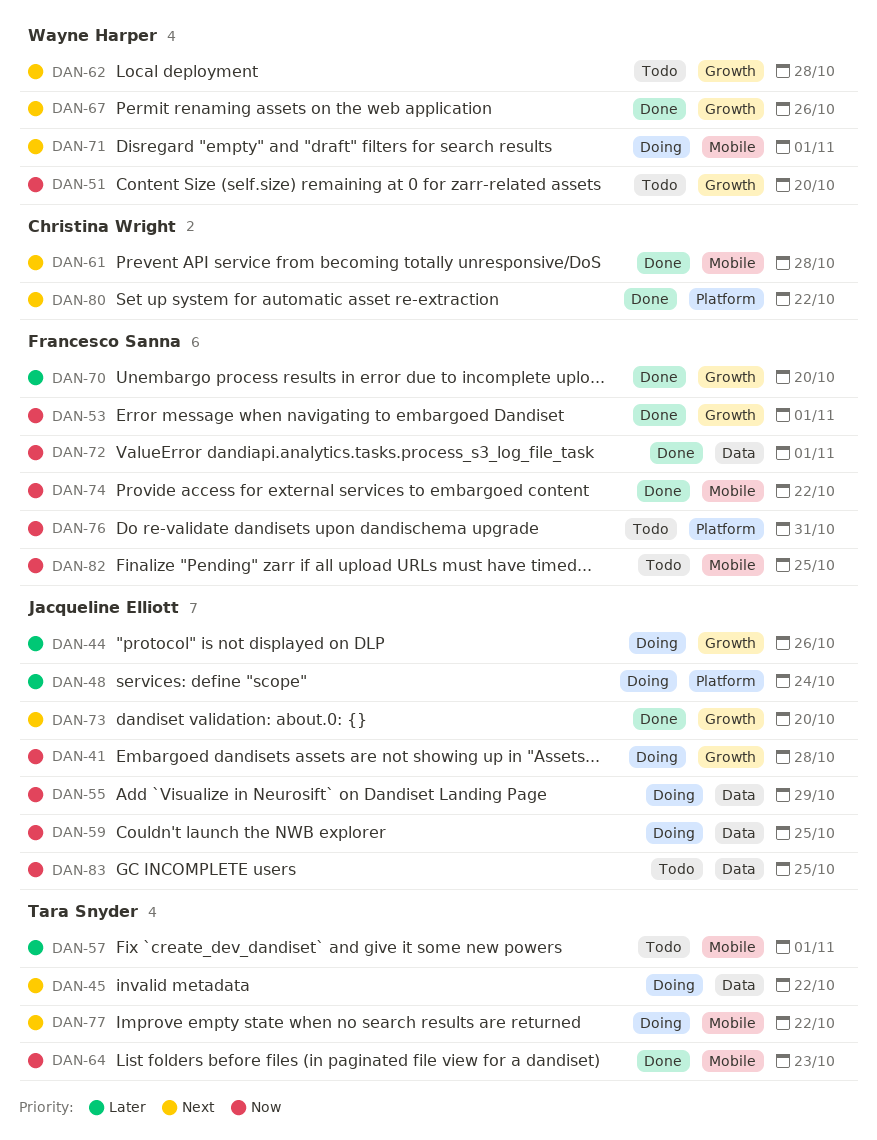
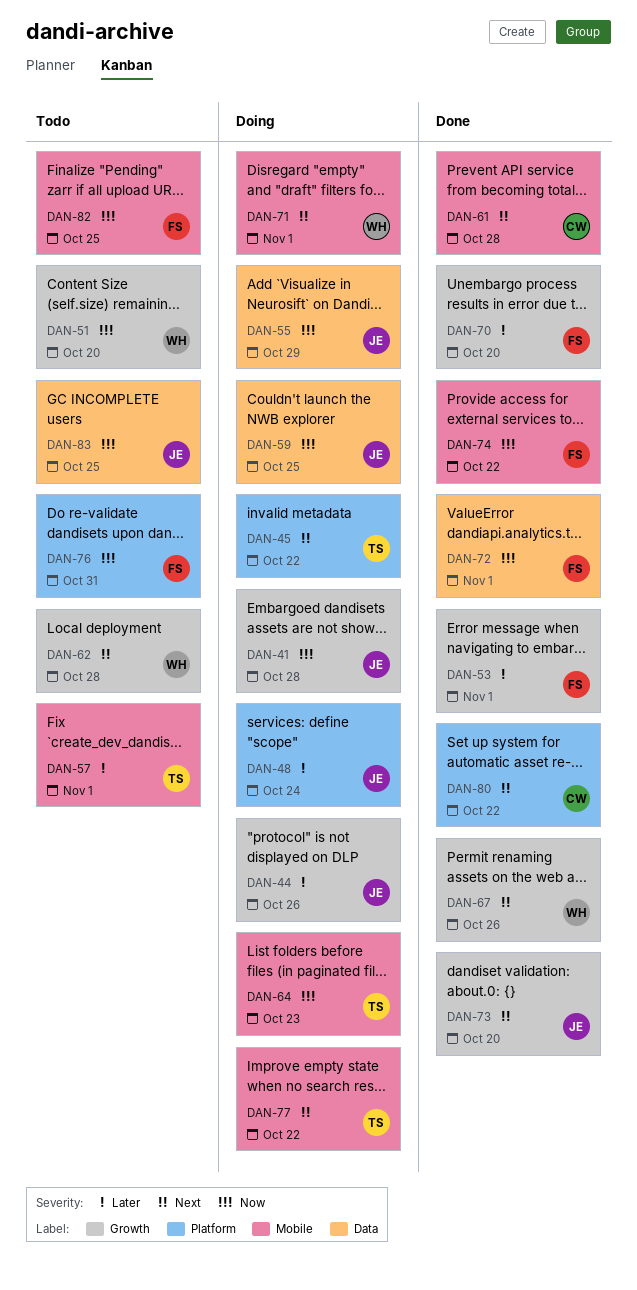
DAN-45, label: Data -> Platform
DAN-53, priority: Now -> Later
DAN-64, status: Done -> Doing

